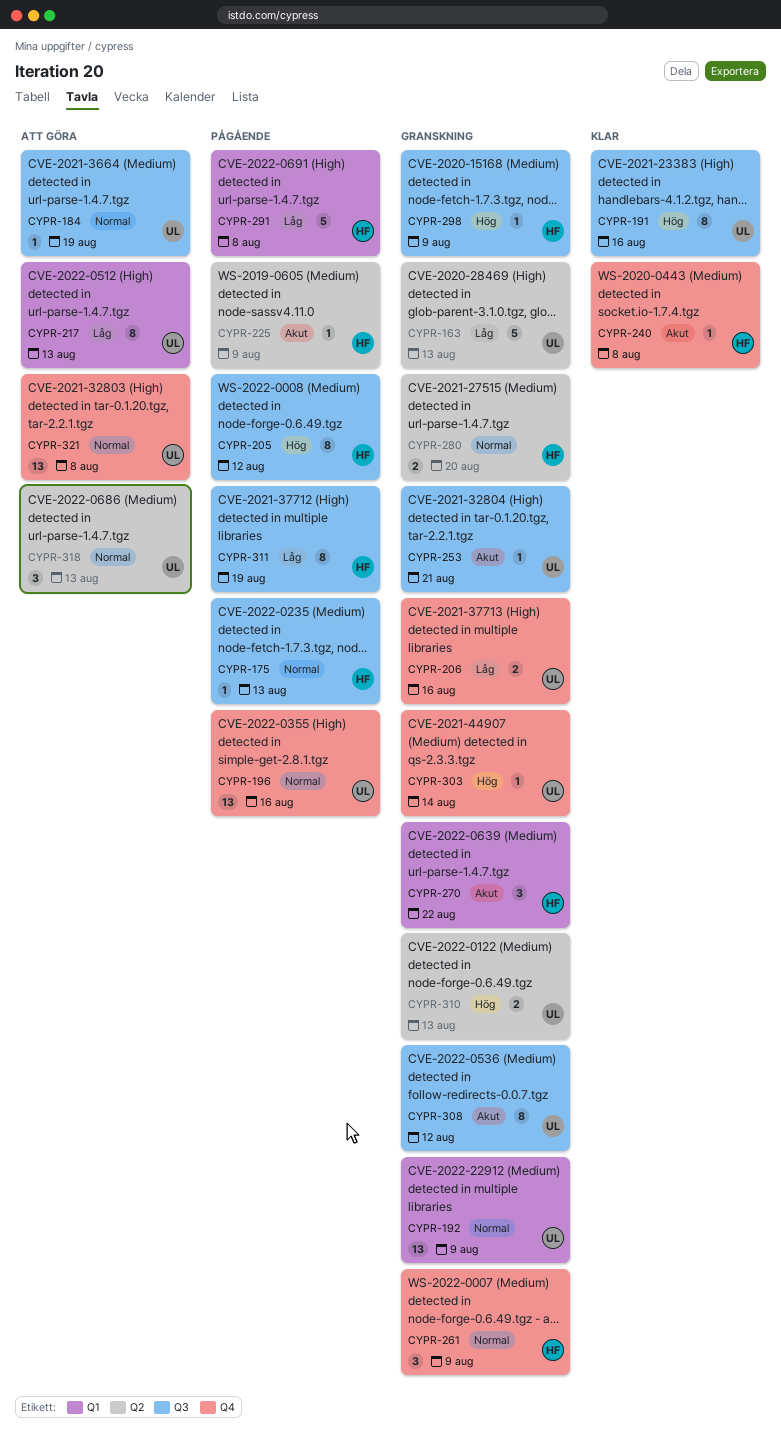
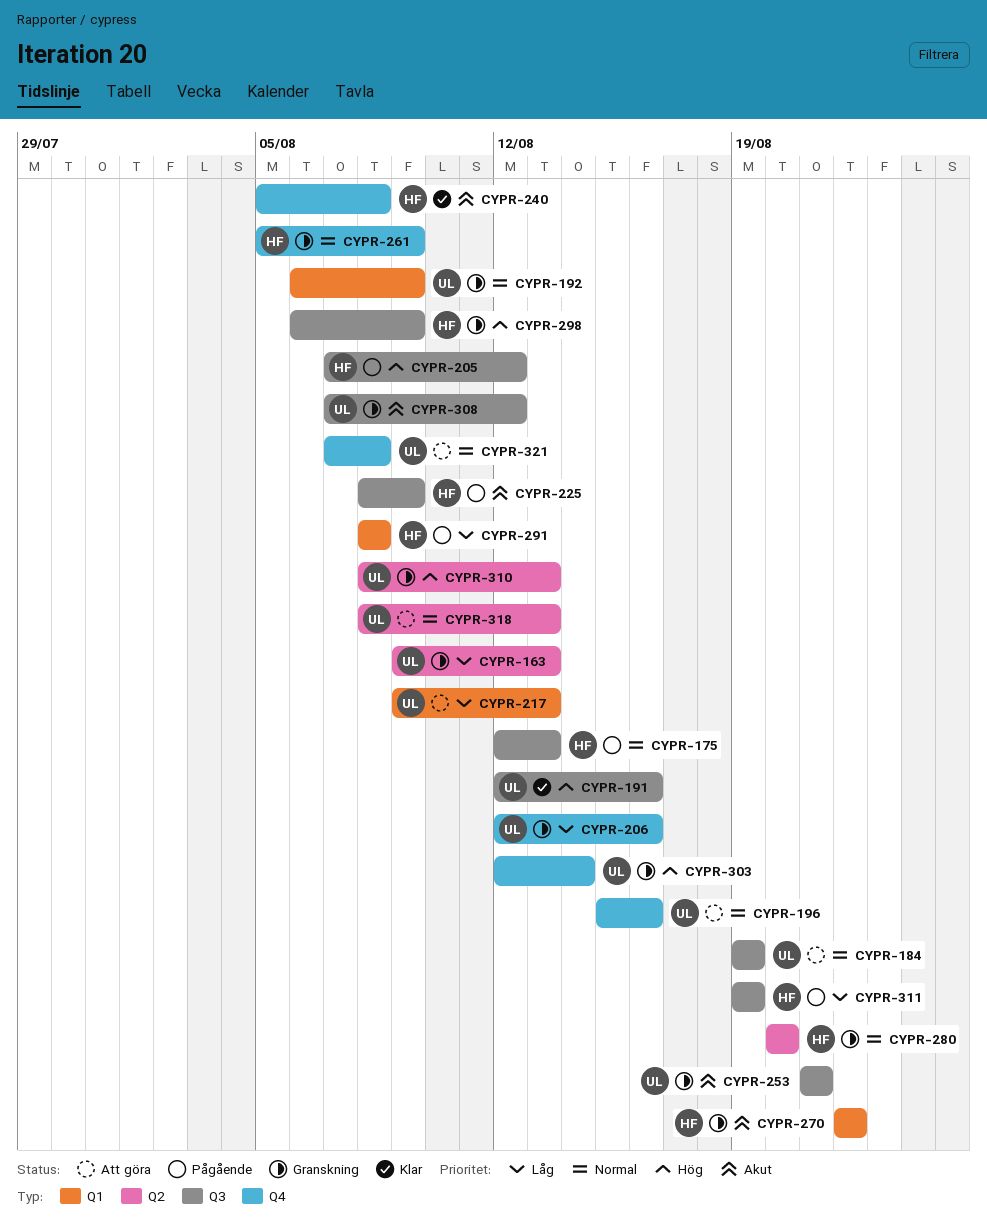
CYPR-196, status: Pågående -> Att göra
CYPR-225, label: Q2 -> Q3

